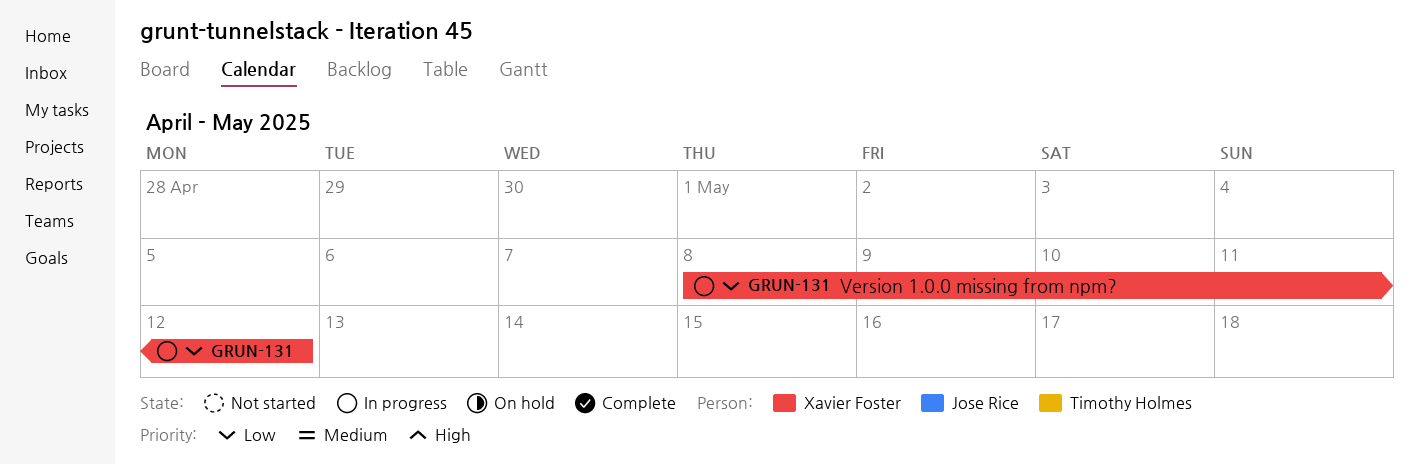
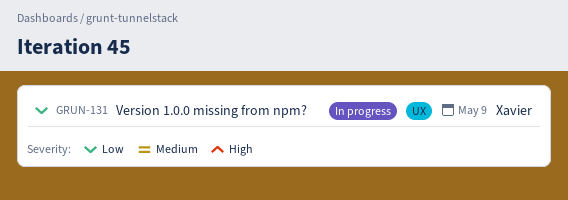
GRUN-131, due: May 12 -> May 9

